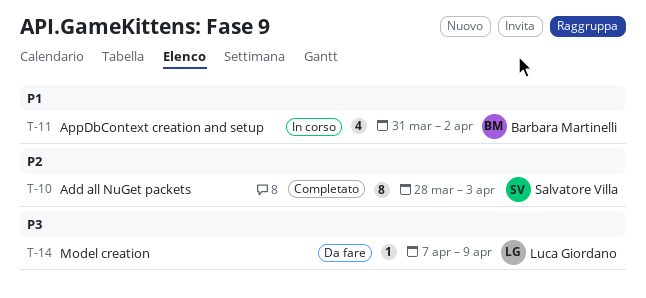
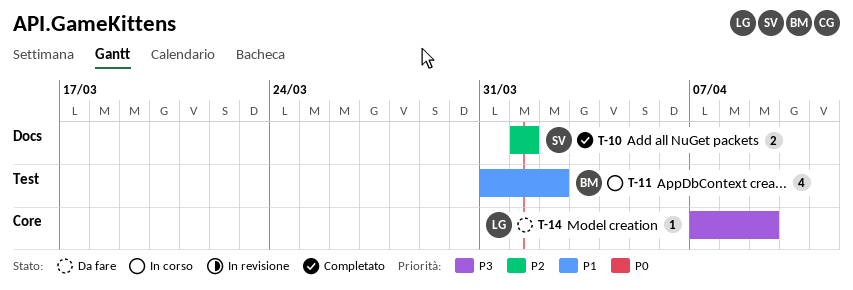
T-10, estimate: 8 -> 2
T-10, start: Mar 28 -> Apr 1
T-10, due: Apr 3 -> Apr 1

